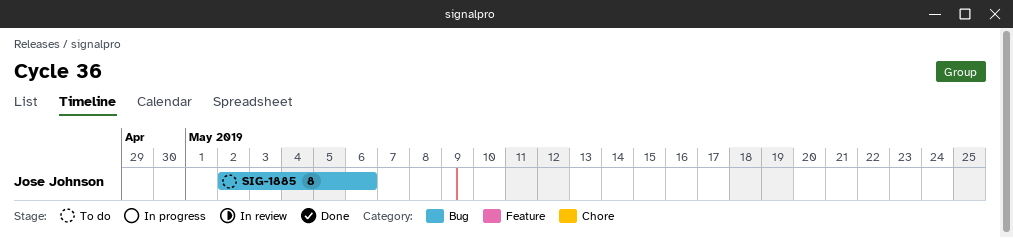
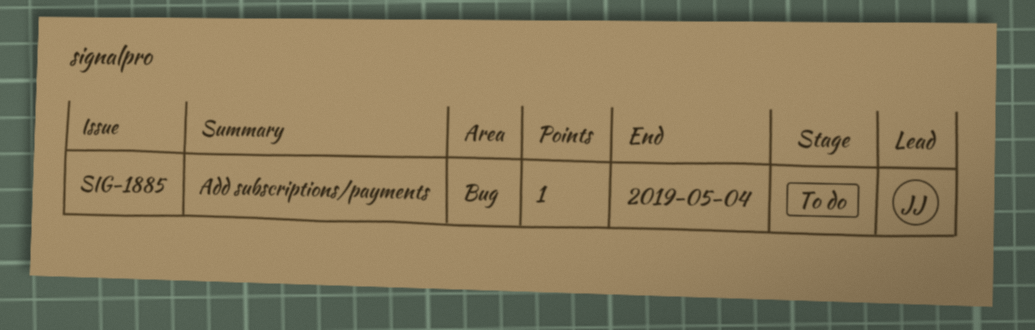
SIG-1885, estimate: 8 -> 1
SIG-1885, due: May 6 -> May 4

